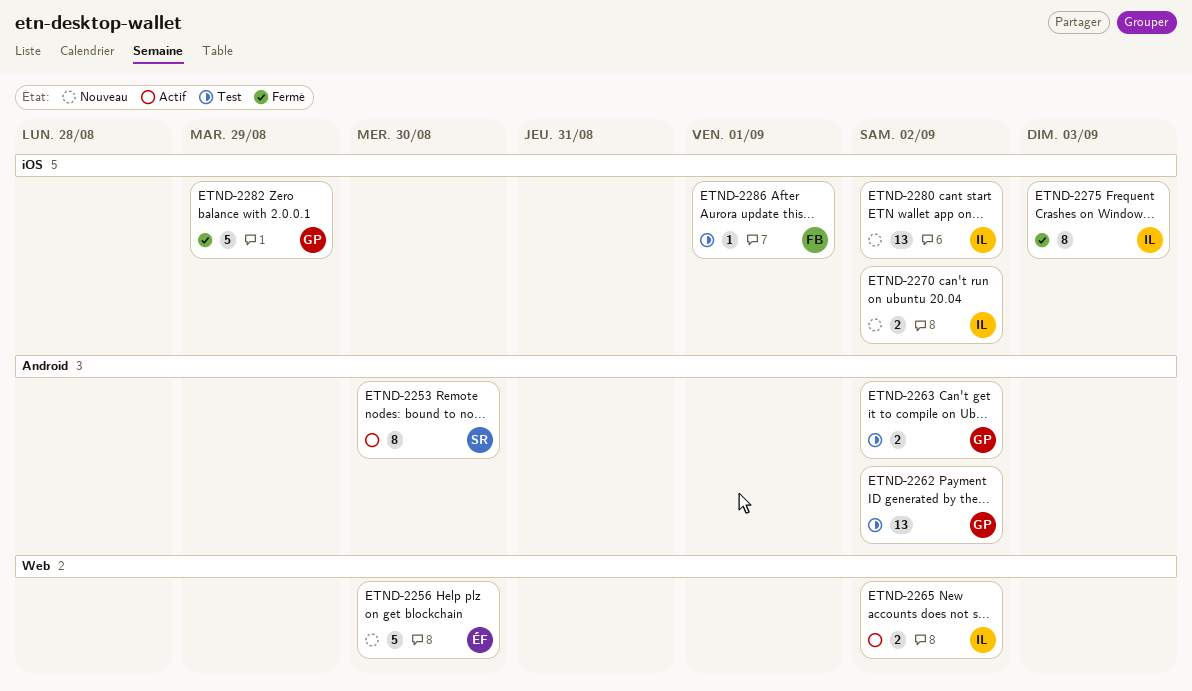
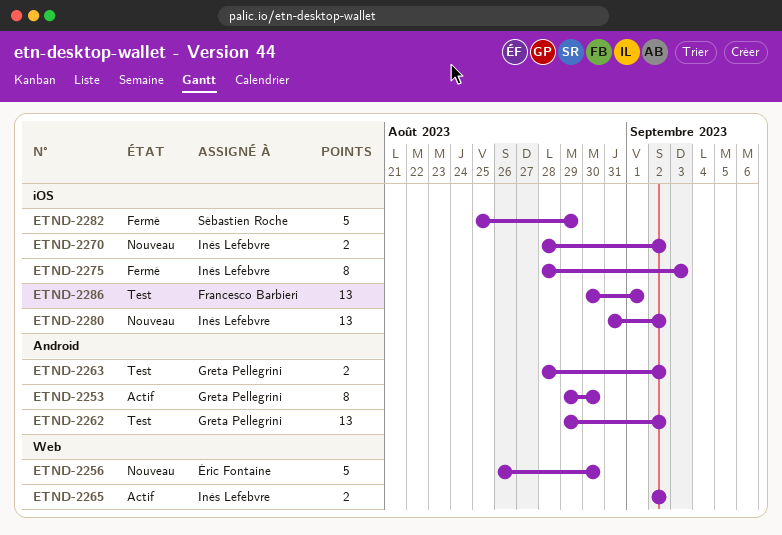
ETND-2253, owner: Sébastien Roche -> Greta Pellegrini
ETND-2282, owner: Greta Pellegrini -> Sébastien Roche
ETND-2286, estimate: 1 -> 13

